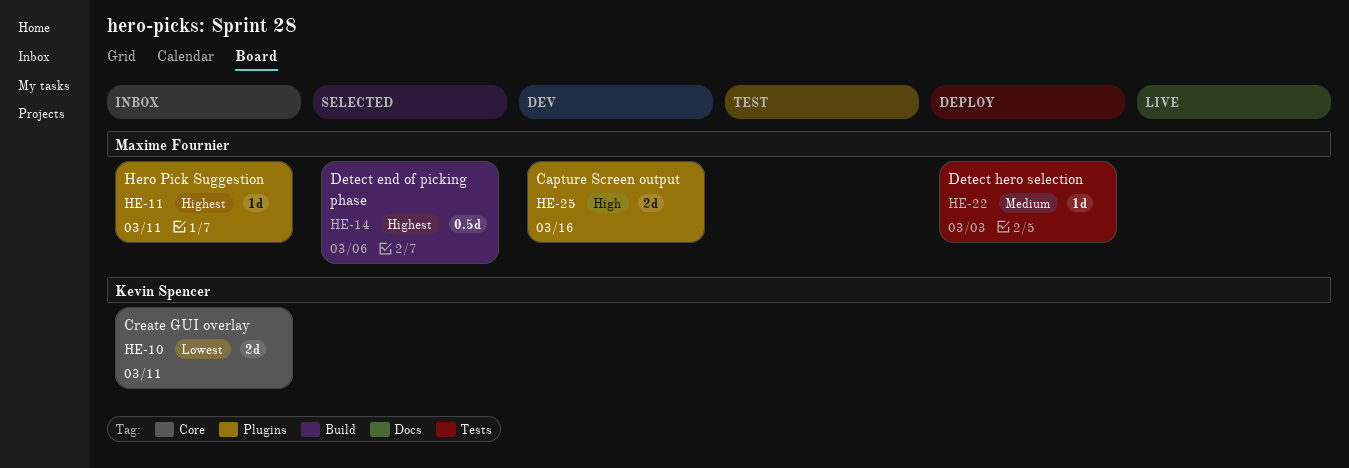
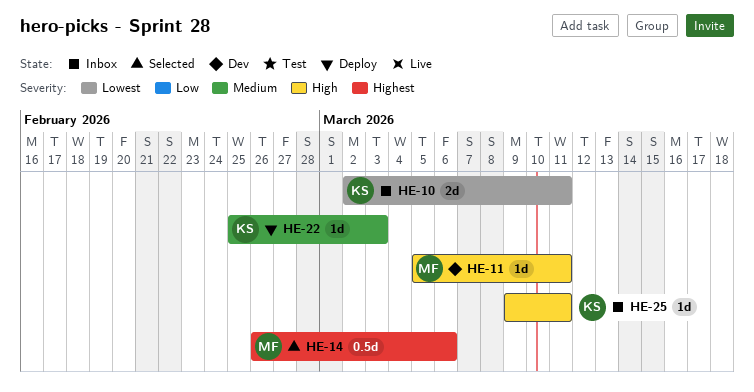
HE-11, status: Inbox -> Dev
HE-11, priority: Highest -> High
HE-22, owner: Maxime Fournier -> Kevin Spencer
HE-25, status: Dev -> Inbox
HE-25, owner: Maxime Fournier -> Kevin Spencer
HE-25, estimate: 2d -> 1d
HE-25, due: Mar 16 -> Mar 11

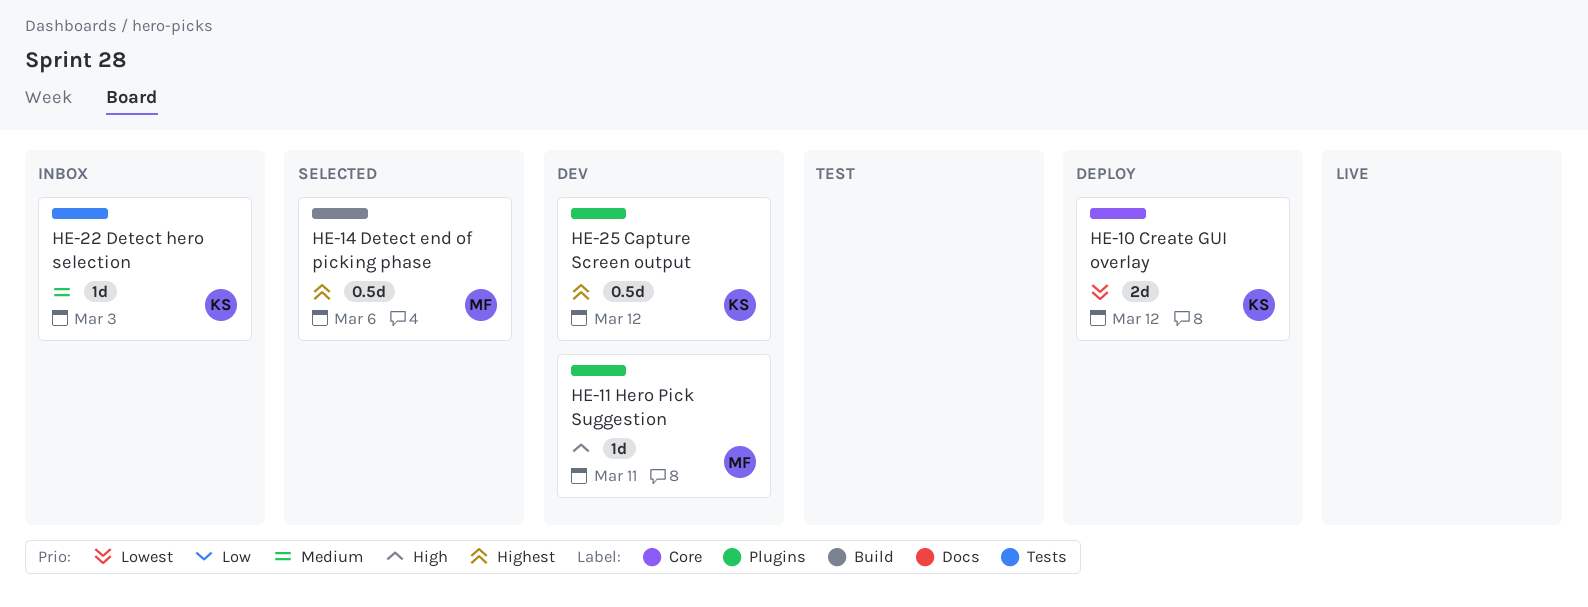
HE-10, status: Inbox -> Deploy
HE-10, due: Mar 11 -> Mar 12
HE-22, status: Deploy -> Inbox
HE-25, status: Inbox -> Dev
HE-25, priority: High -> Highest
HE-25, estimate: 1d -> 0.5d
HE-25, due: Mar 11 -> Mar 12

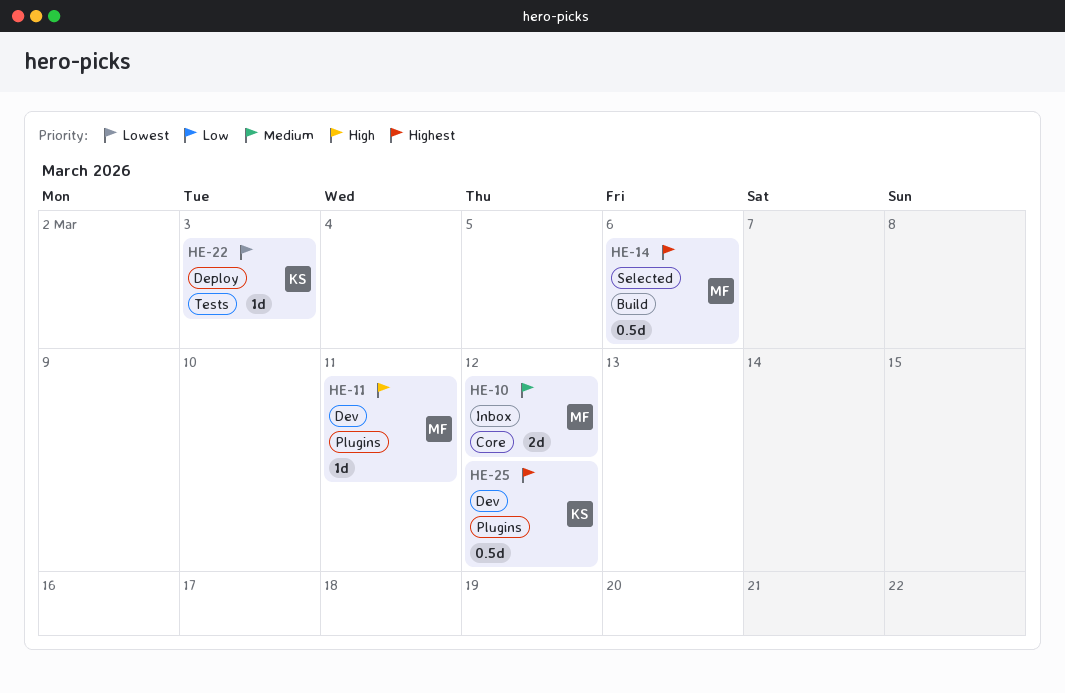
HE-10, status: Deploy -> Inbox
HE-10, owner: KS -> MF
HE-10, priority: Lowest -> Medium
HE-22, status: Inbox -> Deploy
HE-22, priority: Medium -> Lowest

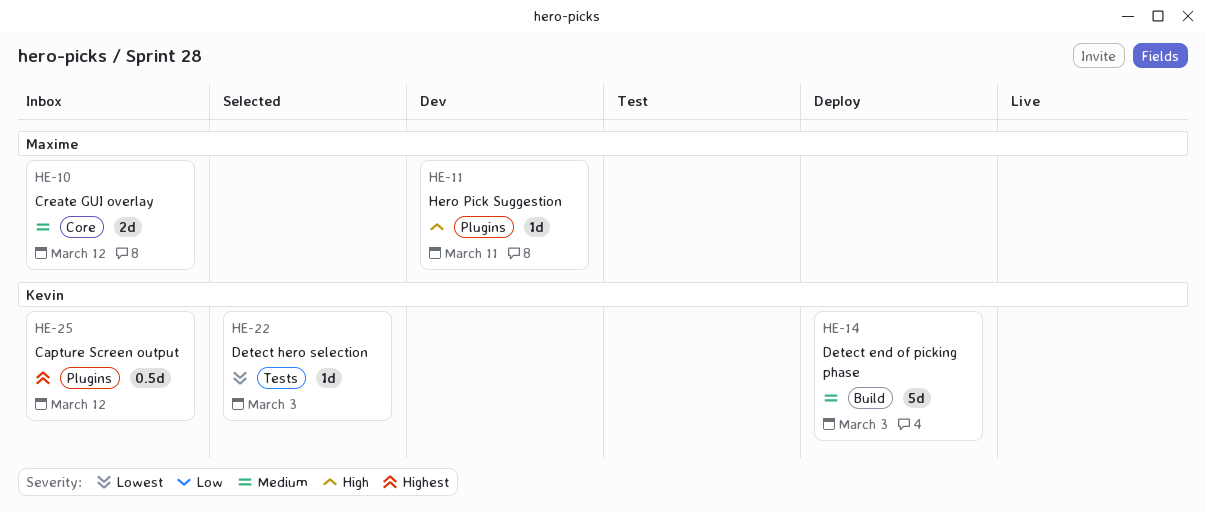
HE-14, status: Selected -> Deploy
HE-14, owner: Maxime -> Kevin
HE-14, priority: Highest -> Medium
HE-14, estimate: 0.5d -> 5d
HE-14, due: Mar 6 -> Mar 3
HE-22, status: Deploy -> Selected
HE-25, status: Dev -> Inbox

